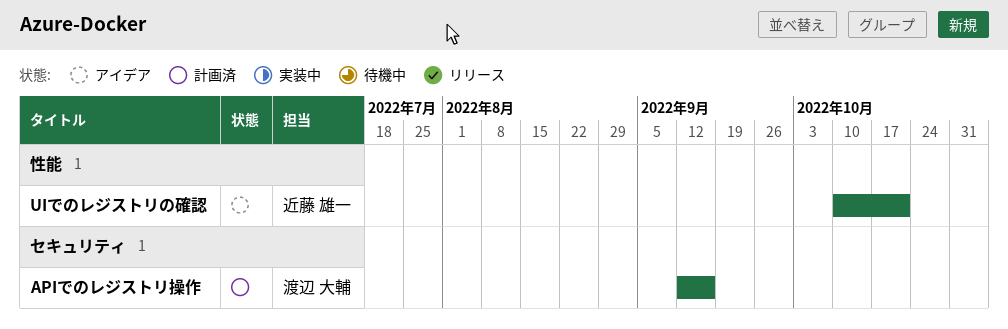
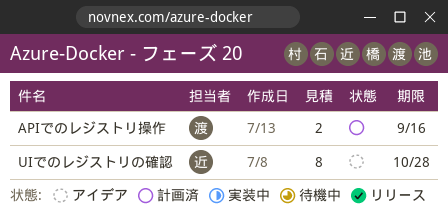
UIでのレジストリの確認, due: Oct 21 -> Oct 28

